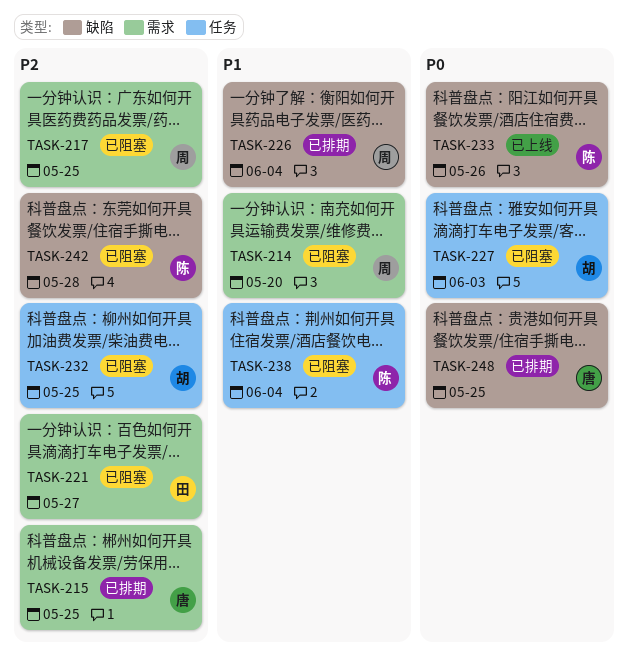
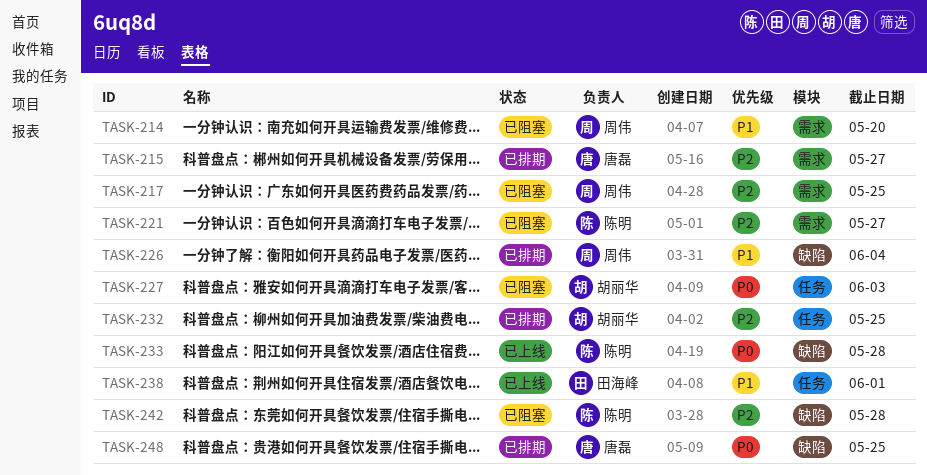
TASK-215, due: May 25 -> May 27
TASK-221, owner: 田海峰 -> 陈明
TASK-232, status: 已阻塞 -> 已排期
TASK-233, due: May 26 -> May 28
TASK-238, status: 已阻塞 -> 已上线
TASK-238, owner: 陈明 -> 田海峰
TASK-238, due: Jun 4 -> Jun 1

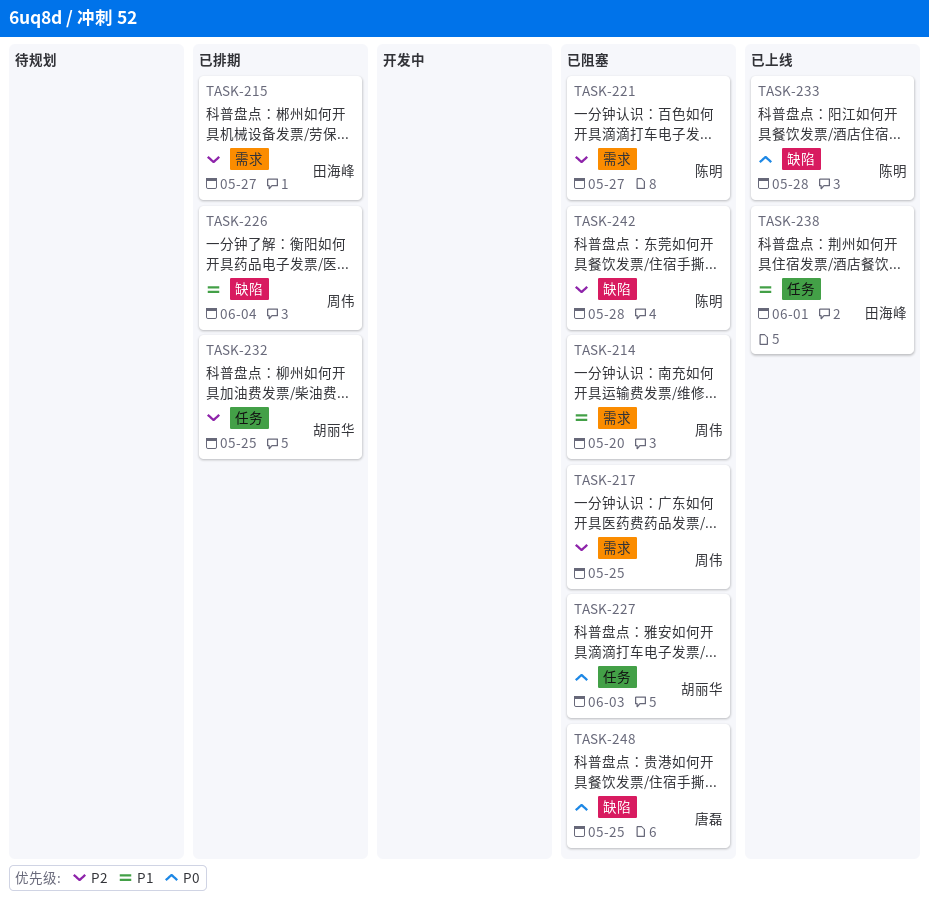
TASK-215, owner: 唐磊 -> 田海峰
TASK-248, status: 已排期 -> 已阻塞

